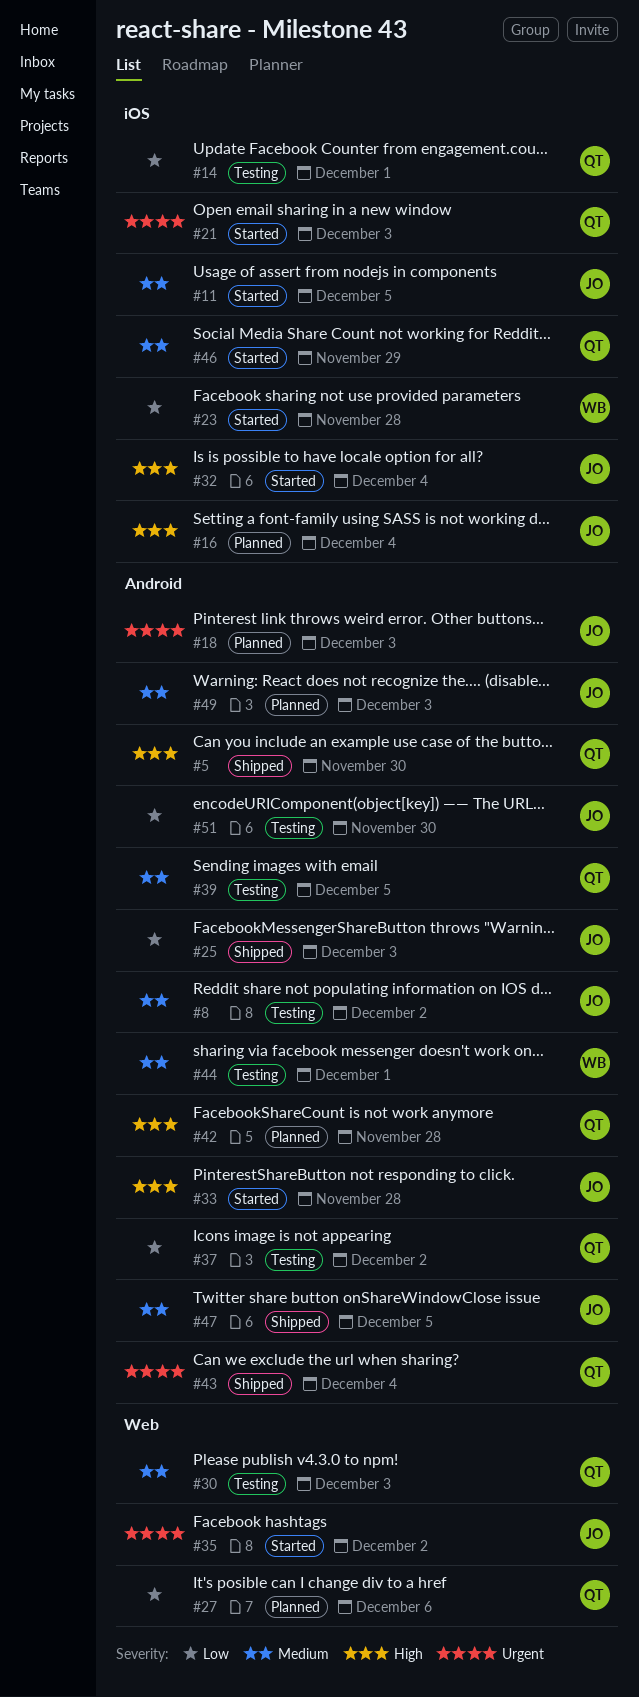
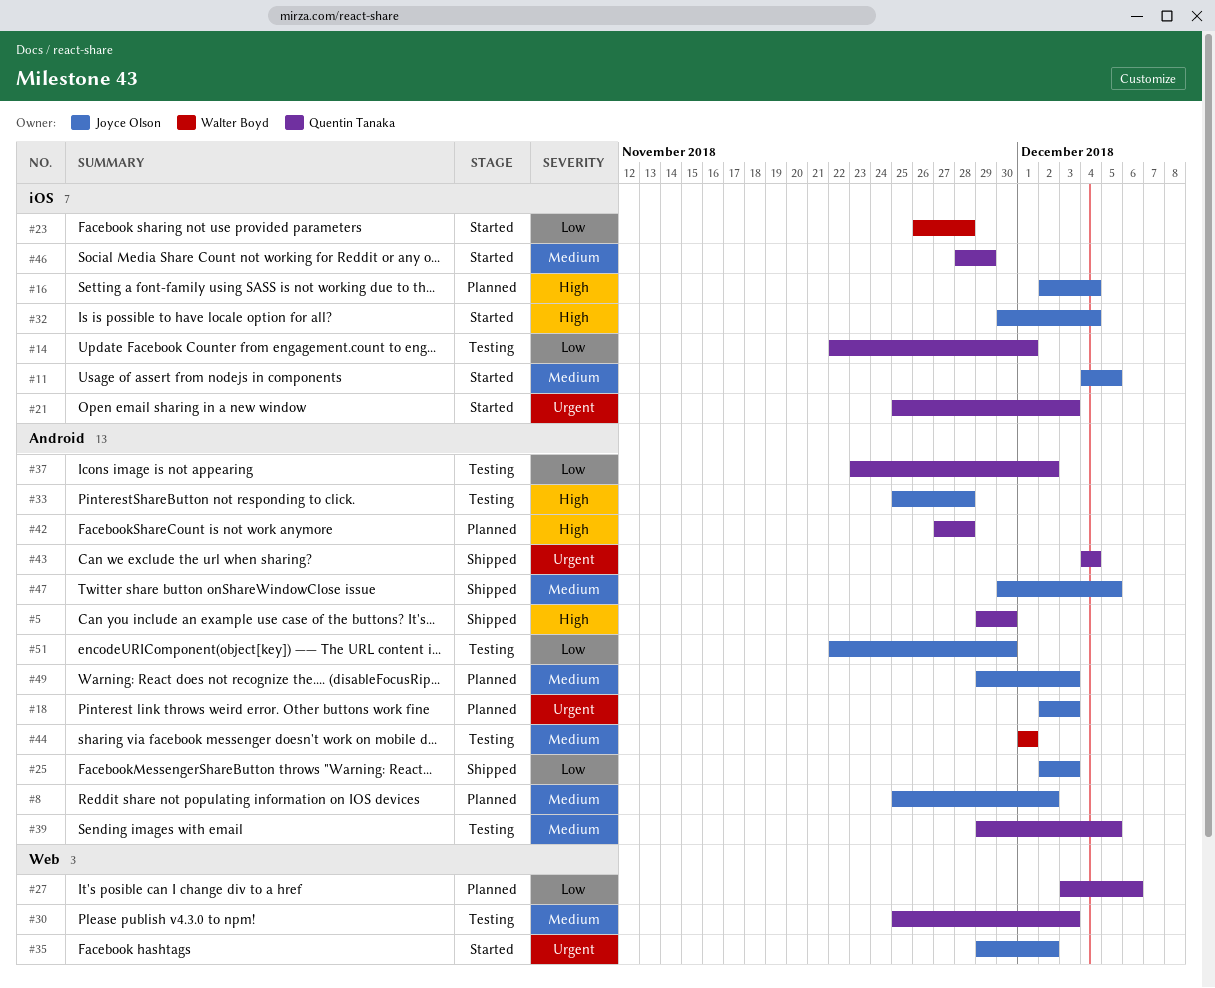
#8, status: Testing -> Planned
#33, status: Started -> Testing

